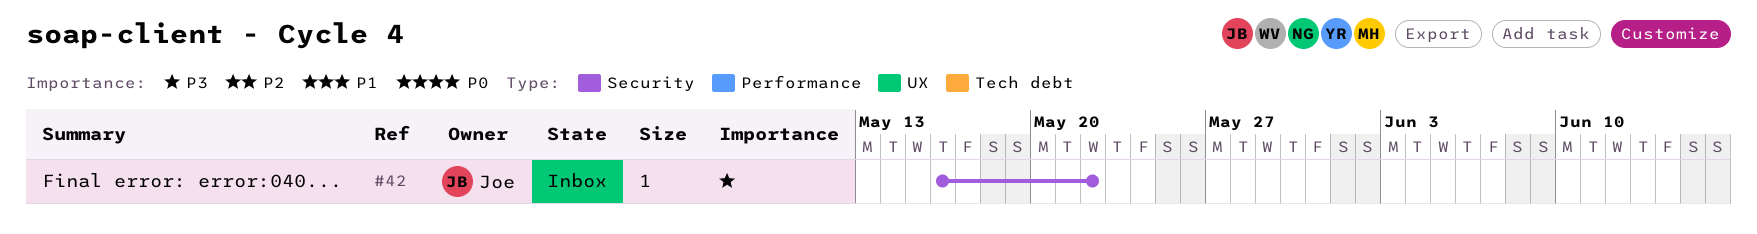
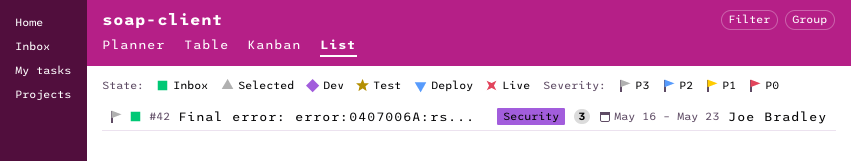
#42, estimate: 1 -> 3
#42, due: May 22 -> May 23

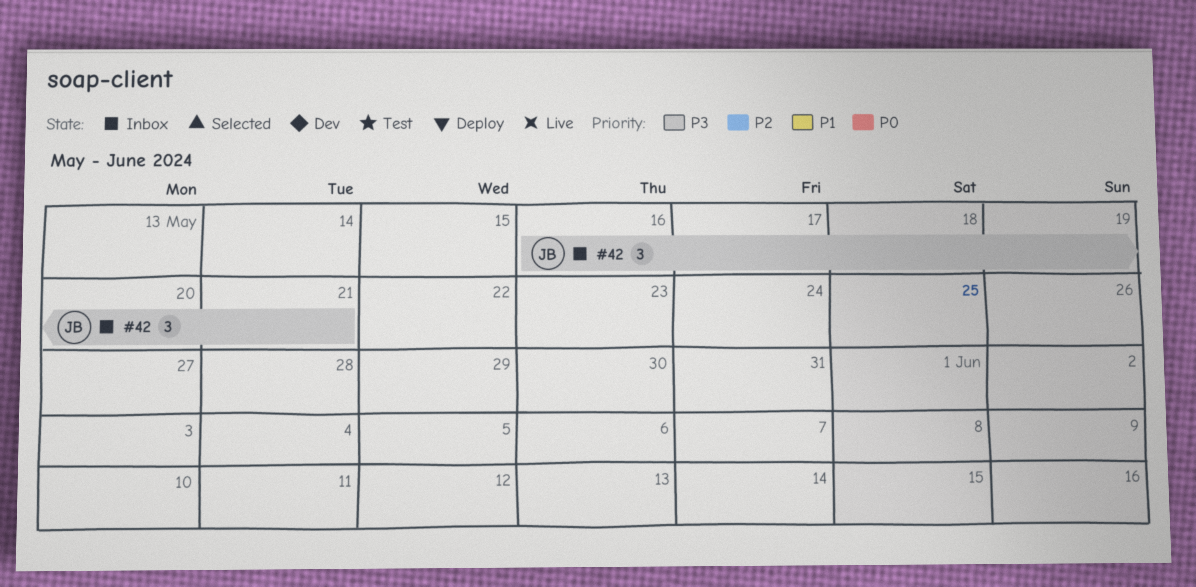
#42, due: May 23 -> May 21

